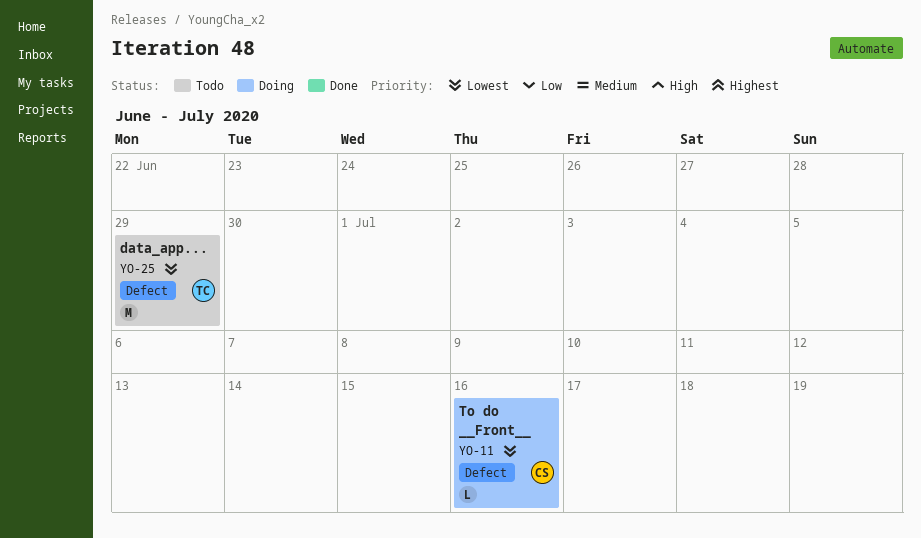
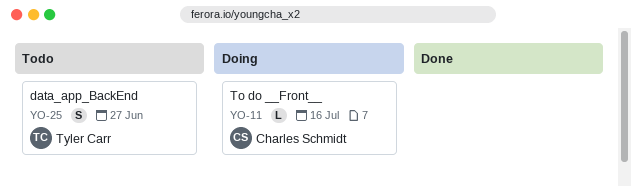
YO-25, estimate: M -> S
YO-25, due: Jun 29 -> Jun 27

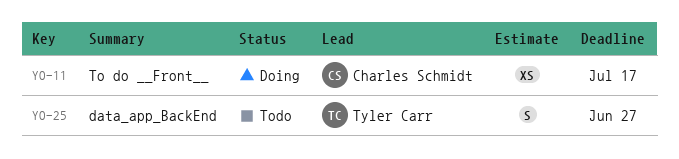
YO-11, estimate: L -> XS
YO-11, due: Jul 16 -> Jul 17

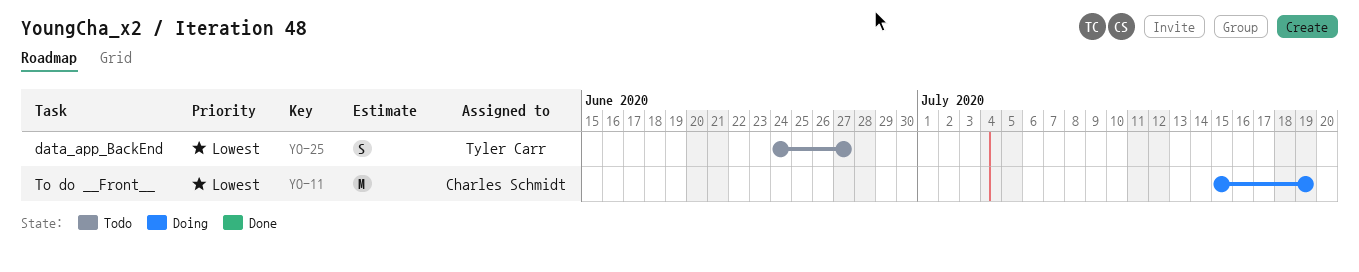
YO-11, estimate: XS -> M
YO-11, due: Jul 17 -> Jul 19

